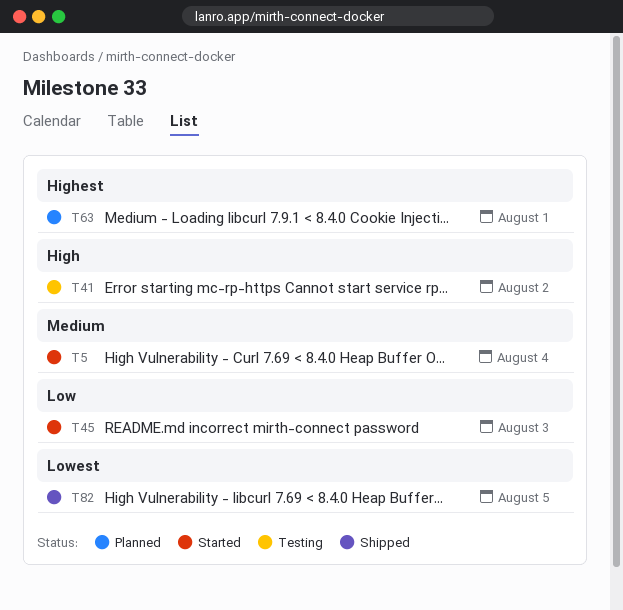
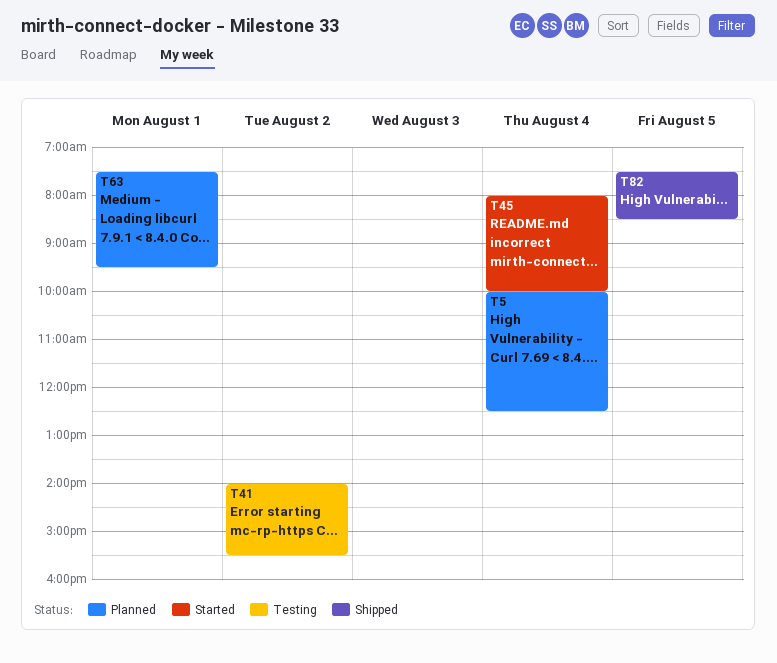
T5, status: Started -> Planned
T45, day: Aug 3 -> Aug 4

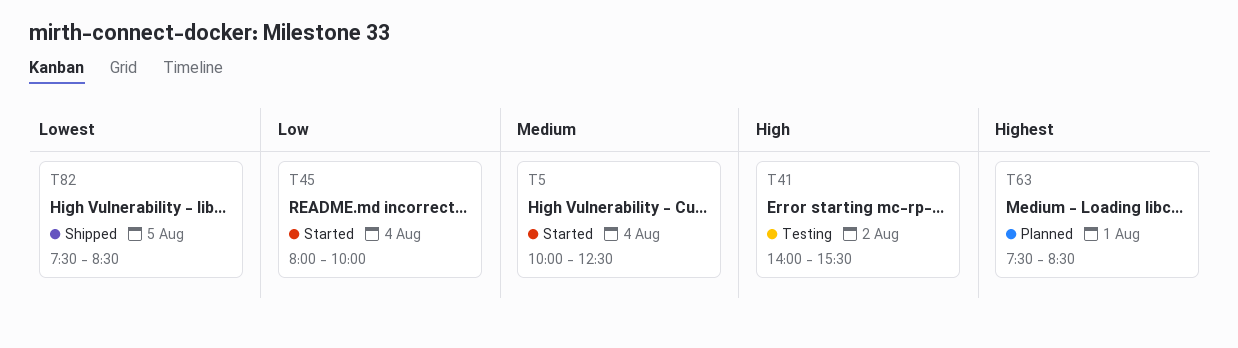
T5, status: Planned -> Started
T63, ends: 09:30 -> 08:30

